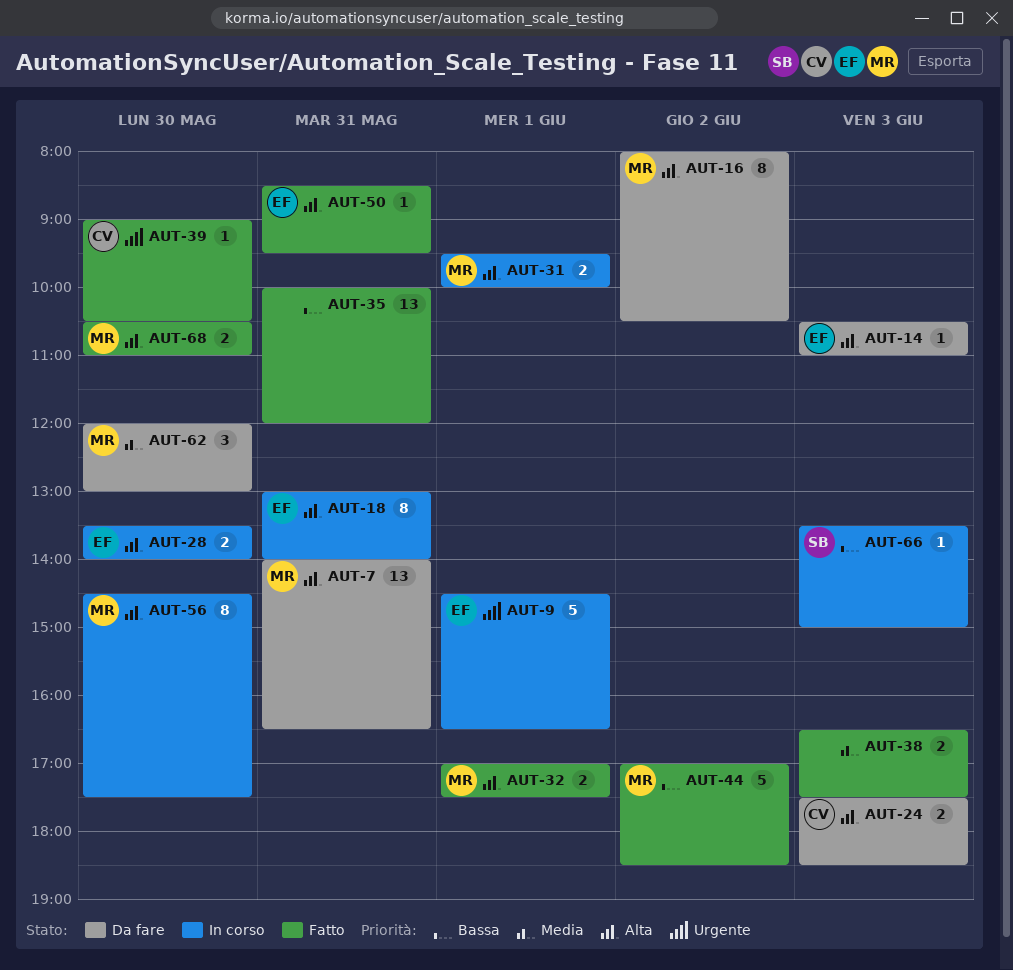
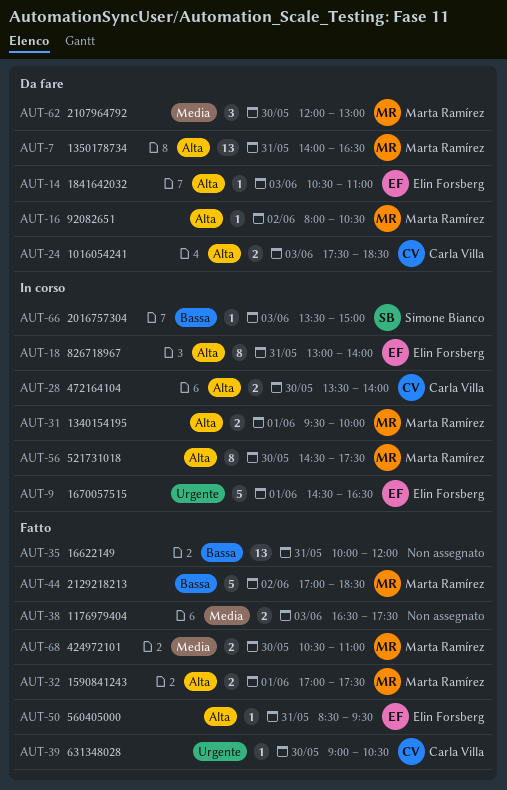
AUT-16, estimate: 8 -> 1
AUT-28, owner: Elin Forsberg -> Carla Villa
AUT-68, priority: Alta -> Media

